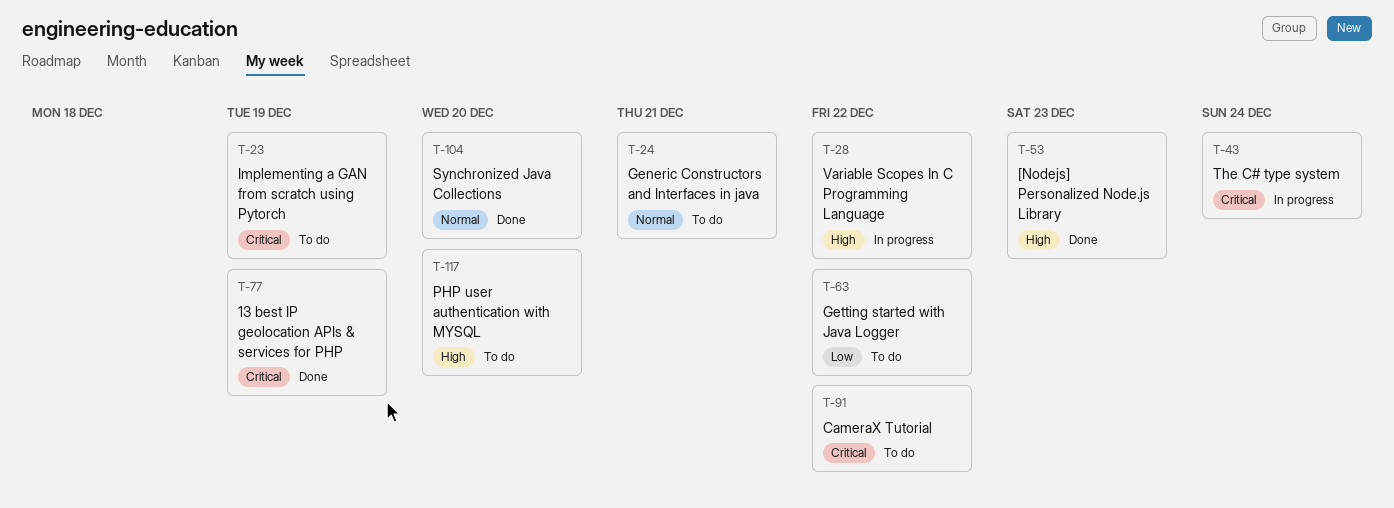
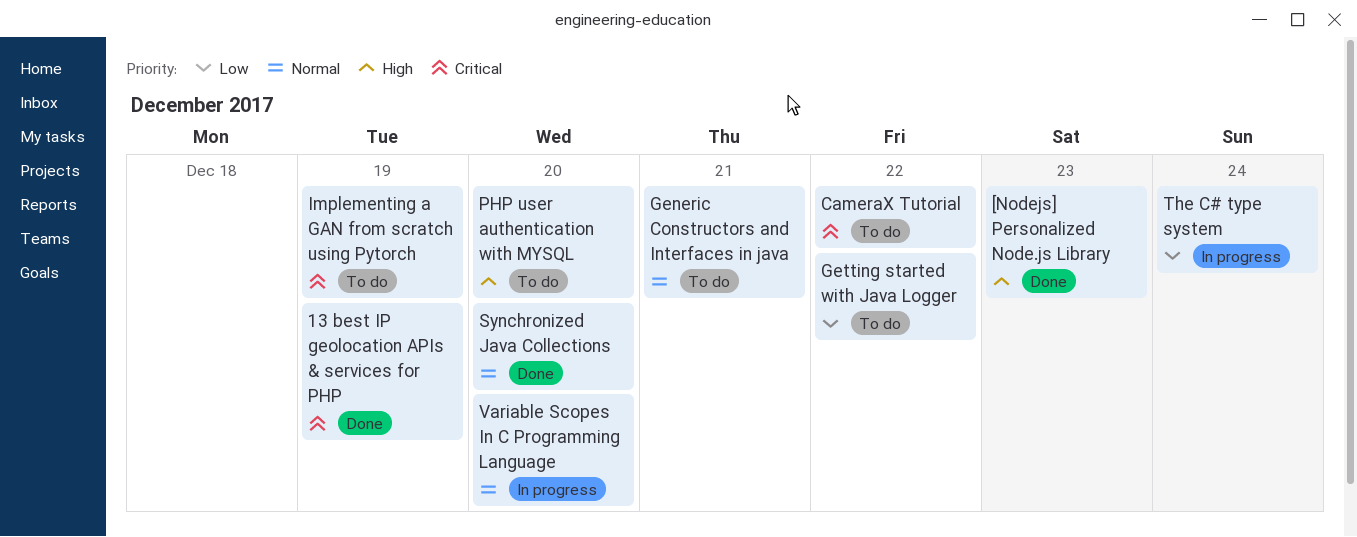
The C# type system, priority: Critical -> Low
Variable Scopes In C Programming Language, priority: High -> Normal
Variable Scopes In C Programming Language, due: Dec 22 -> Dec 20

